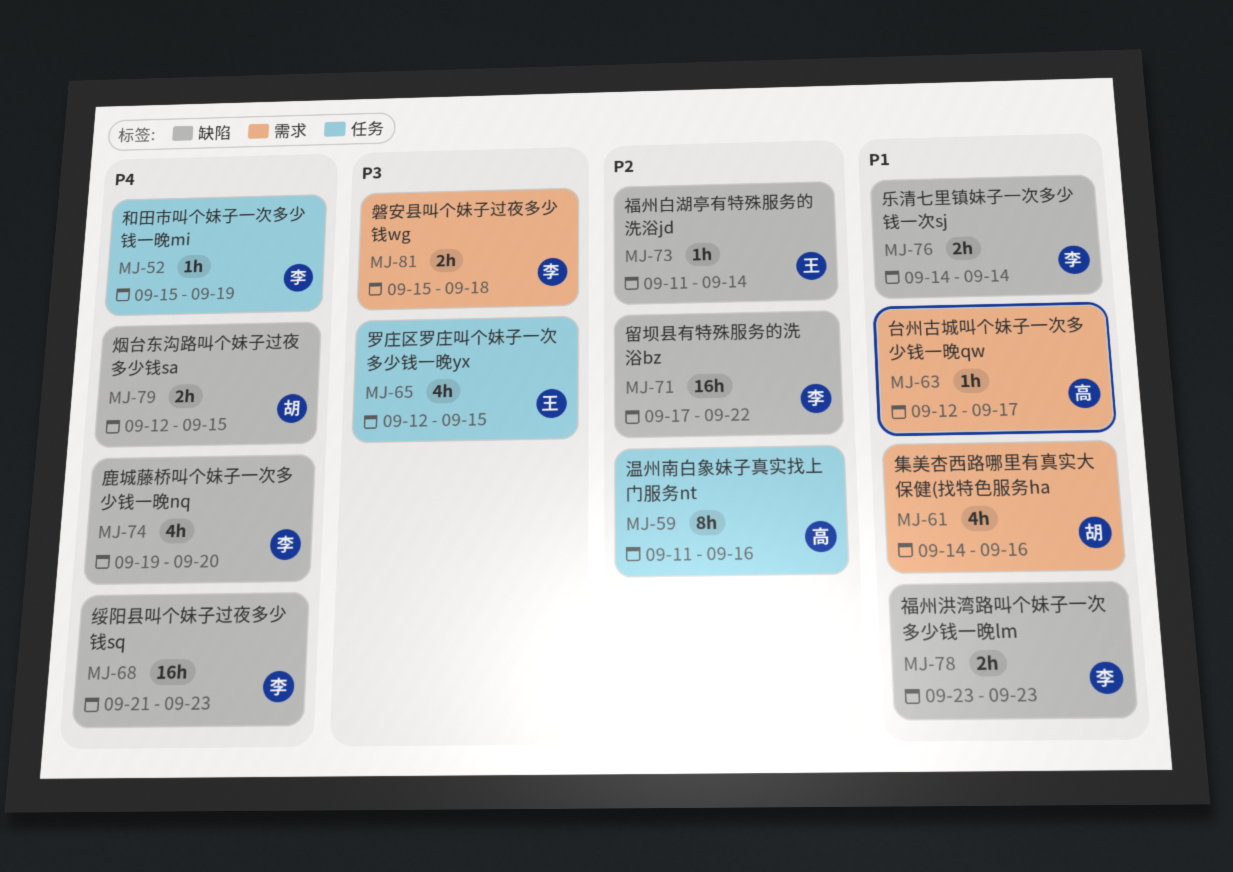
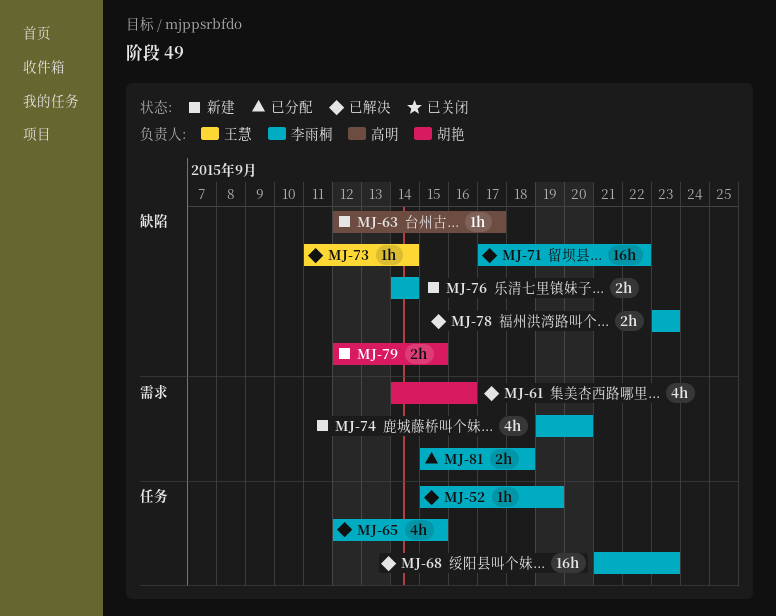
MJ-59: present -> none
MJ-63, label: 需求 -> 缺陷
MJ-65, owner: 王慧 -> 李雨桐
MJ-68, label: 缺陷 -> 任务
MJ-74, label: 缺陷 -> 需求

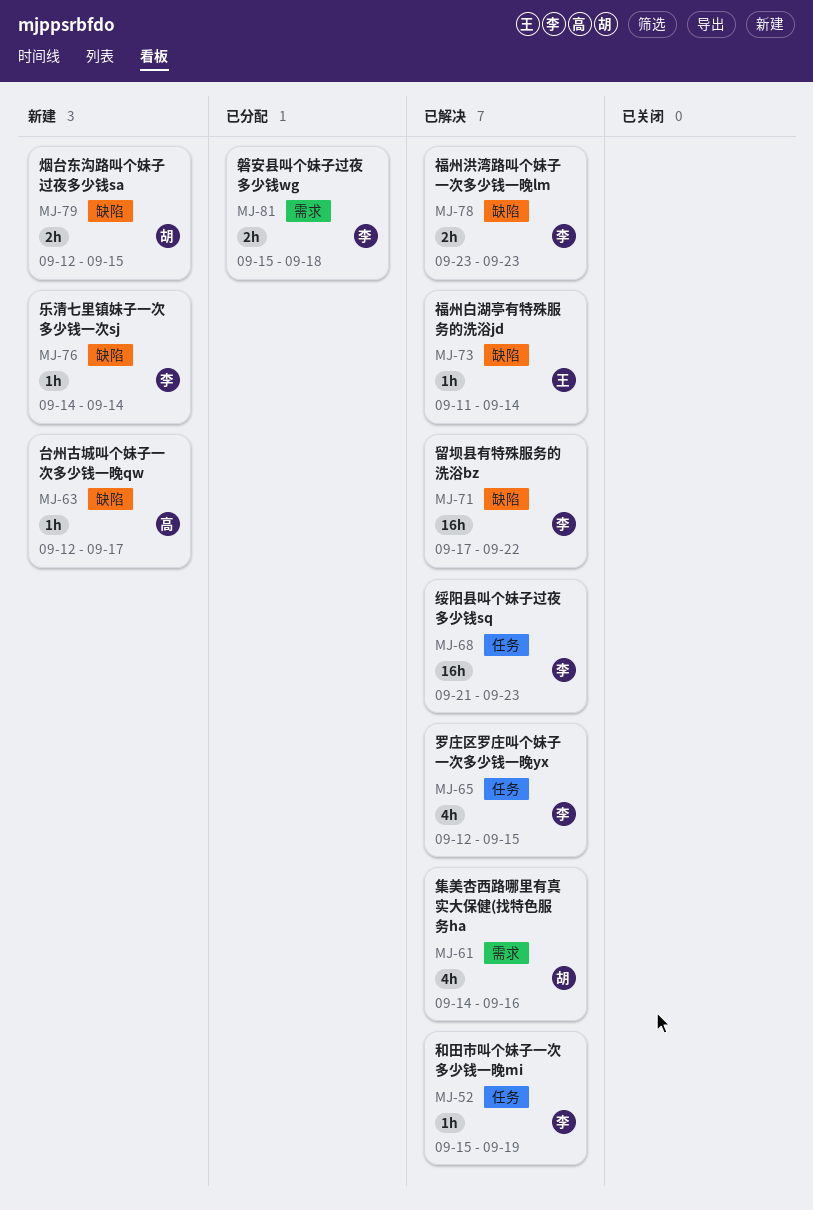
MJ-74: present -> none
MJ-76, estimate: 2h -> 1h

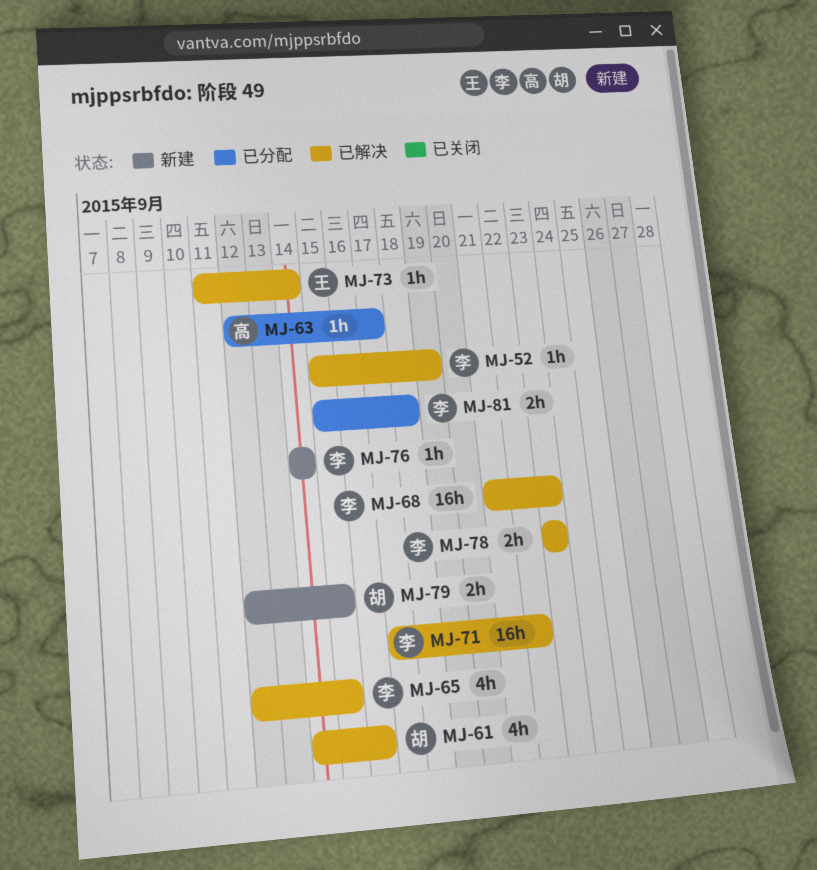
MJ-63, status: 新建 -> 已分配

